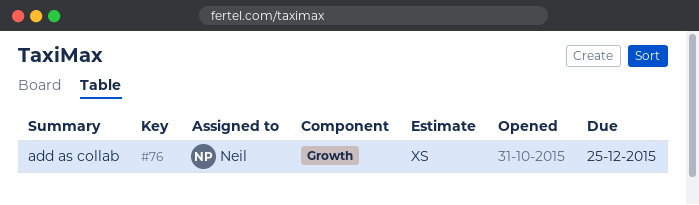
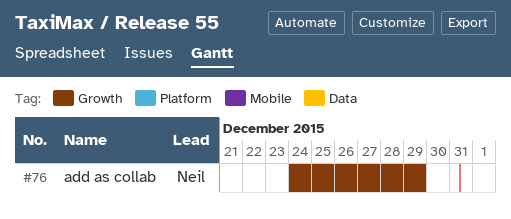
#76, due: Dec 25 -> Dec 29

